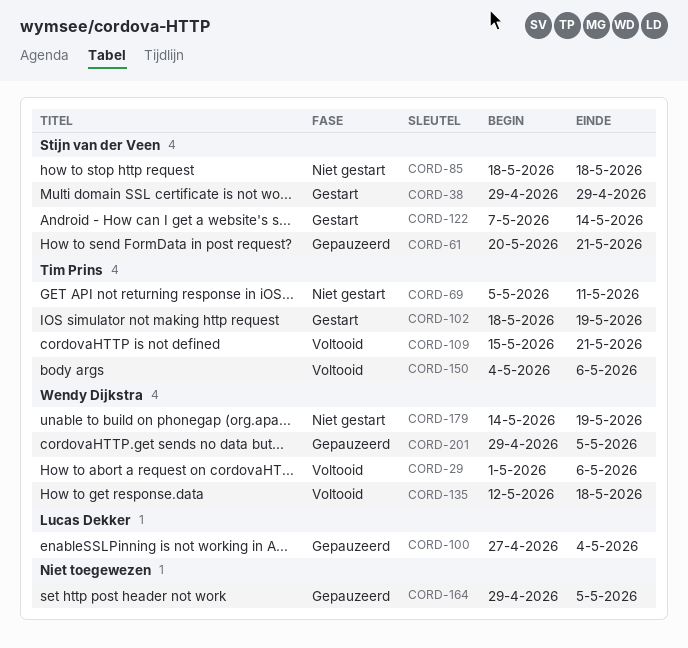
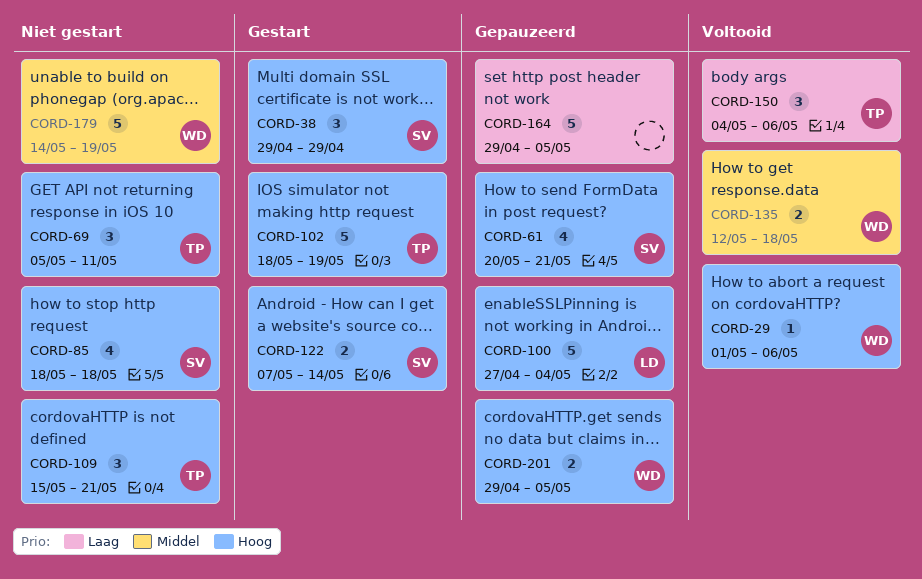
CORD-109, status: Voltooid -> Niet gestart

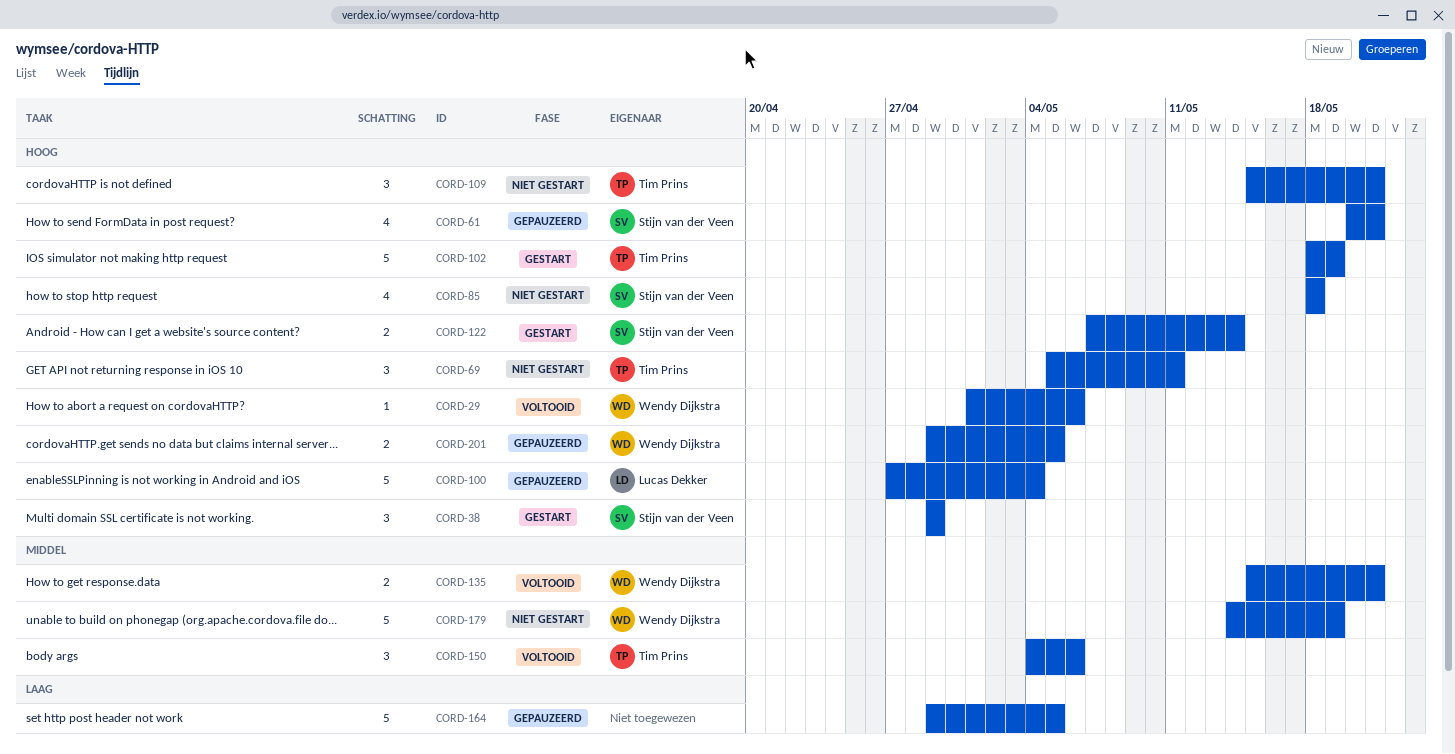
CORD-135, start: May 12 -> May 15
CORD-135, due: May 18 -> May 21
CORD-150, priority: Laag -> Middel

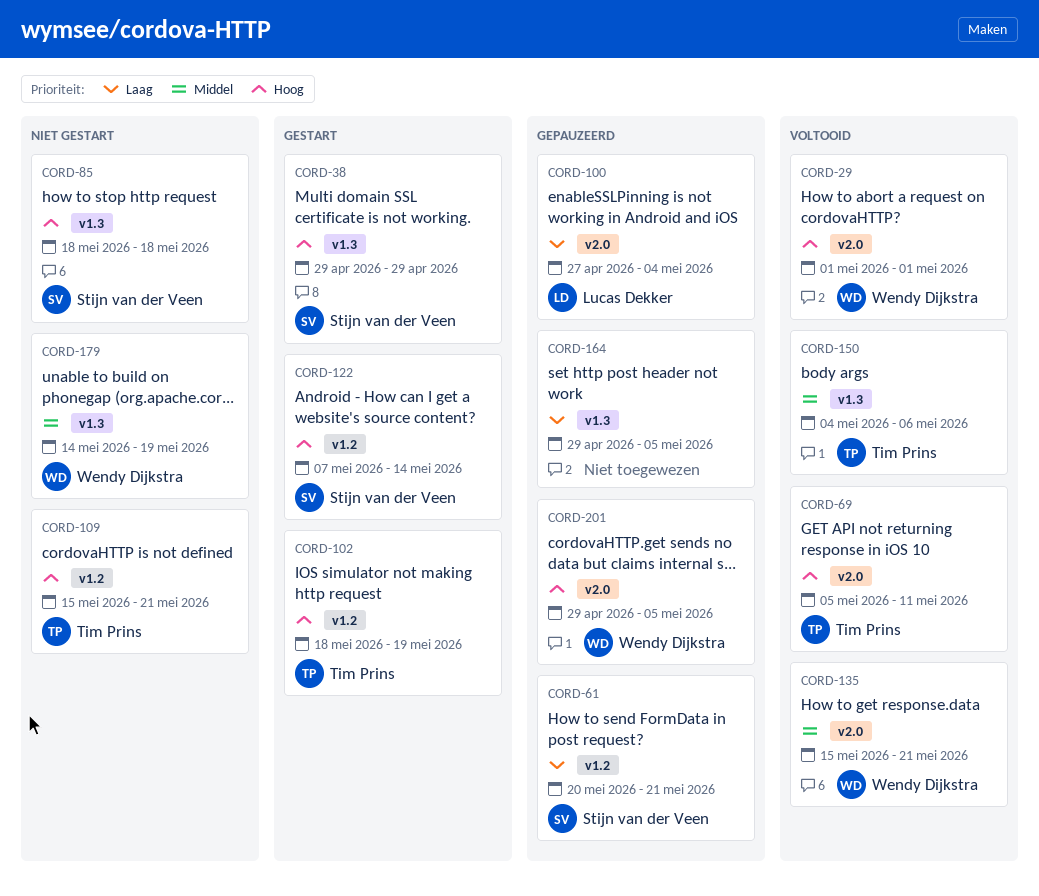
CORD-29, due: May 6 -> May 1
CORD-61, priority: Hoog -> Laag
CORD-69, status: Niet gestart -> Voltooid
CORD-100, priority: Hoog -> Laag

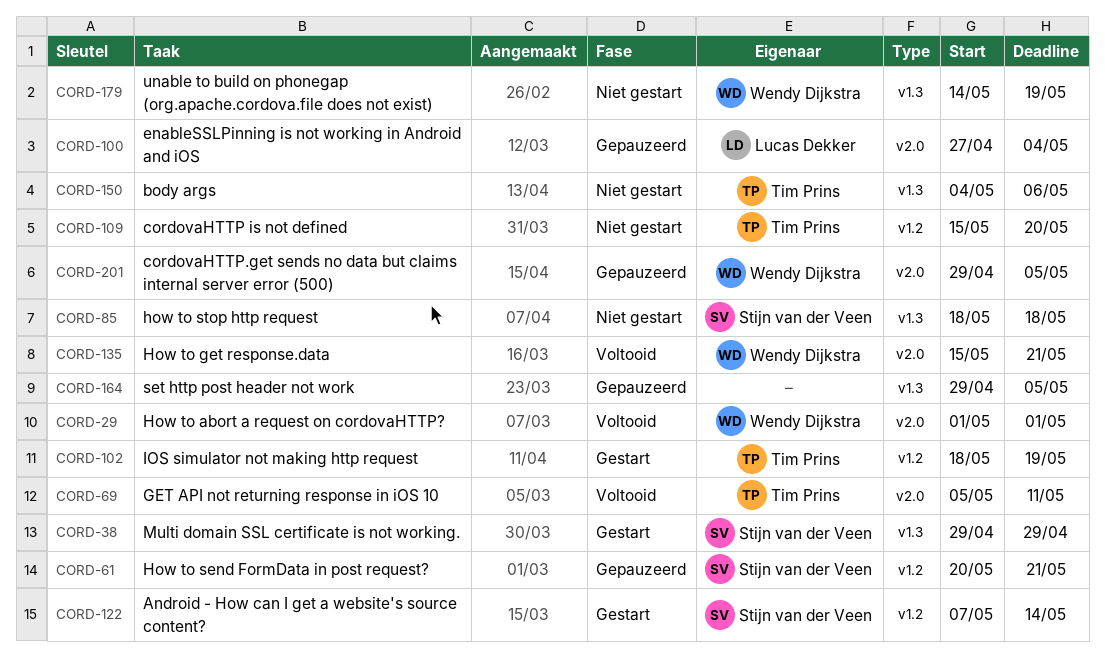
CORD-109, due: May 21 -> May 20
CORD-150, status: Voltooid -> Niet gestart

